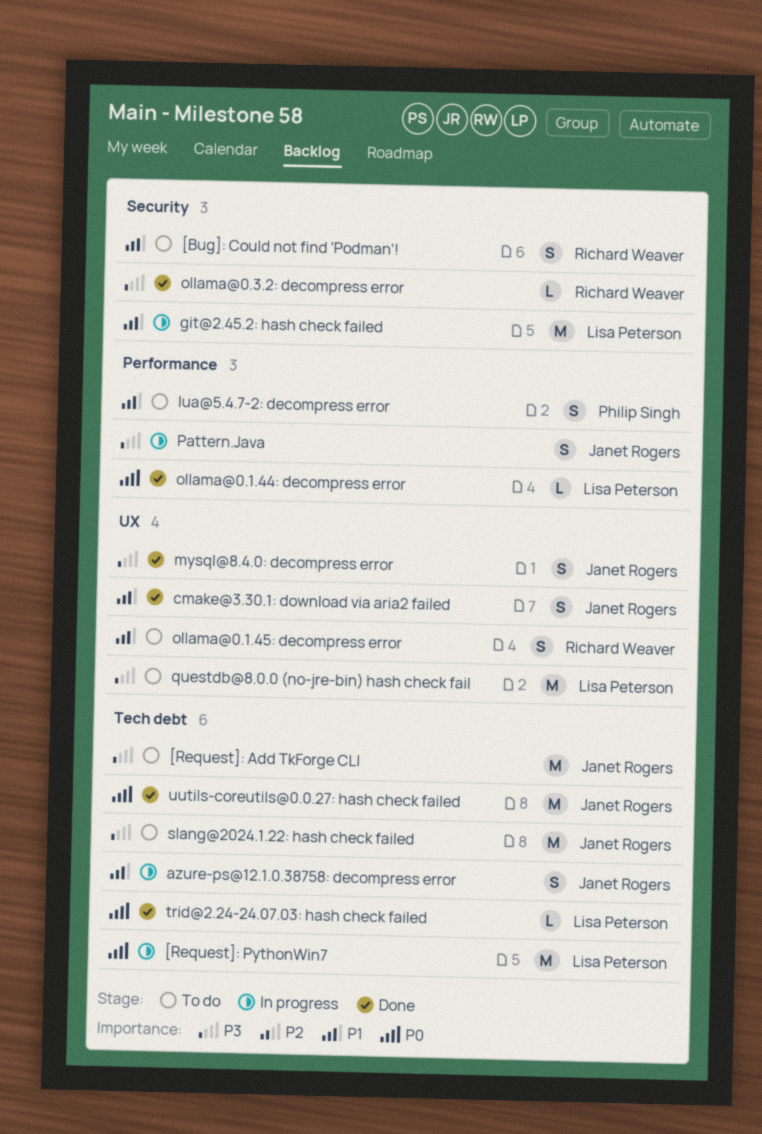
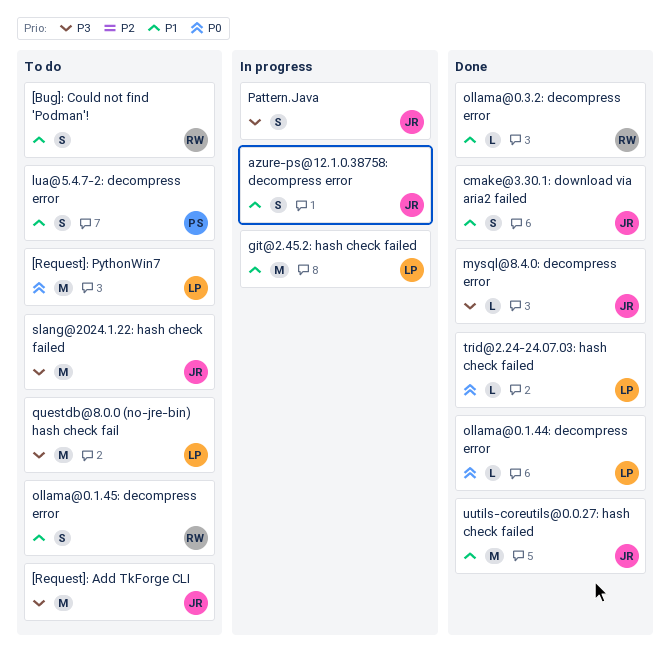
[Request]: PythonWin7, status: In progress -> To do
mysql@8.4.0: decompress error, estimate: S -> L
ollama@0.3.2: decompress error, priority: P3 -> P1
uutils-coreutils@0.0.27: hash check failed, priority: P0 -> P1

